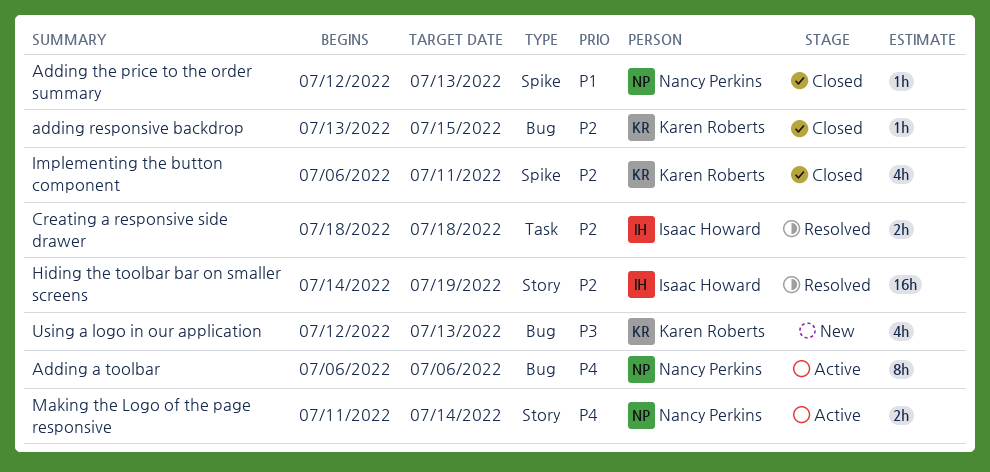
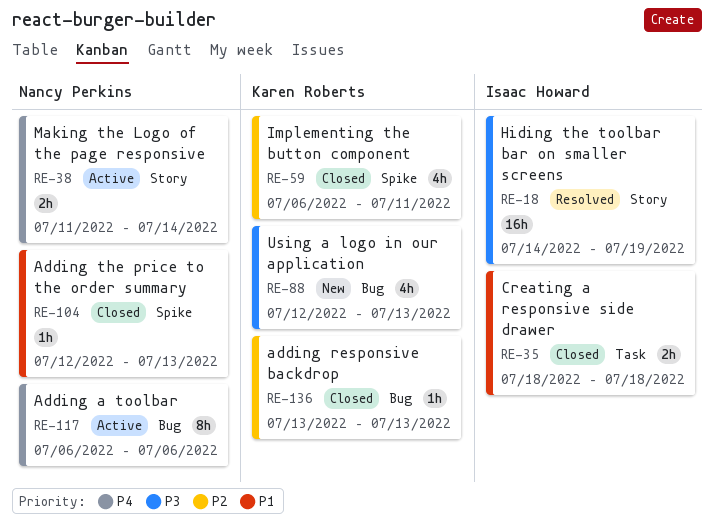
adding responsive backdrop, due: Jul 15 -> Jul 13
Creating a responsive side drawer, status: Resolved -> Closed
Creating a responsive side drawer, priority: P2 -> P1
Hiding the toolbar bar on smaller screens, priority: P2 -> P3

